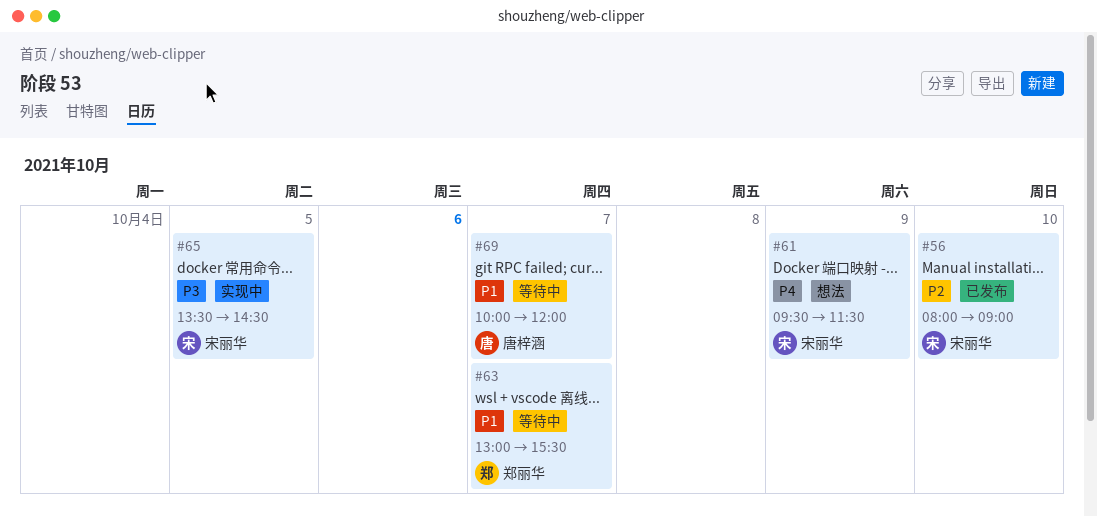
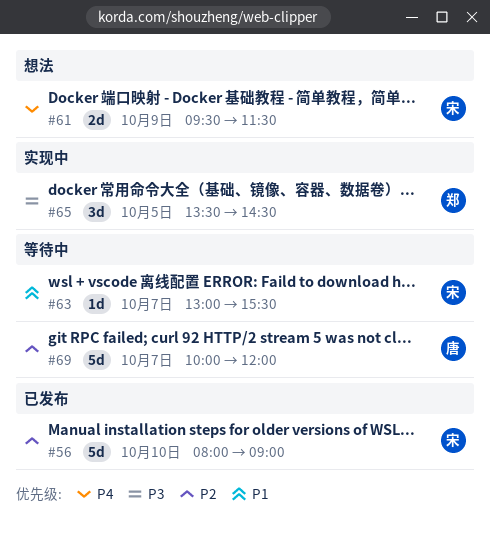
#63, owner: 郑丽华 -> 宋丽华
#65, owner: 宋丽华 -> 郑丽华
#69, priority: P1 -> P2

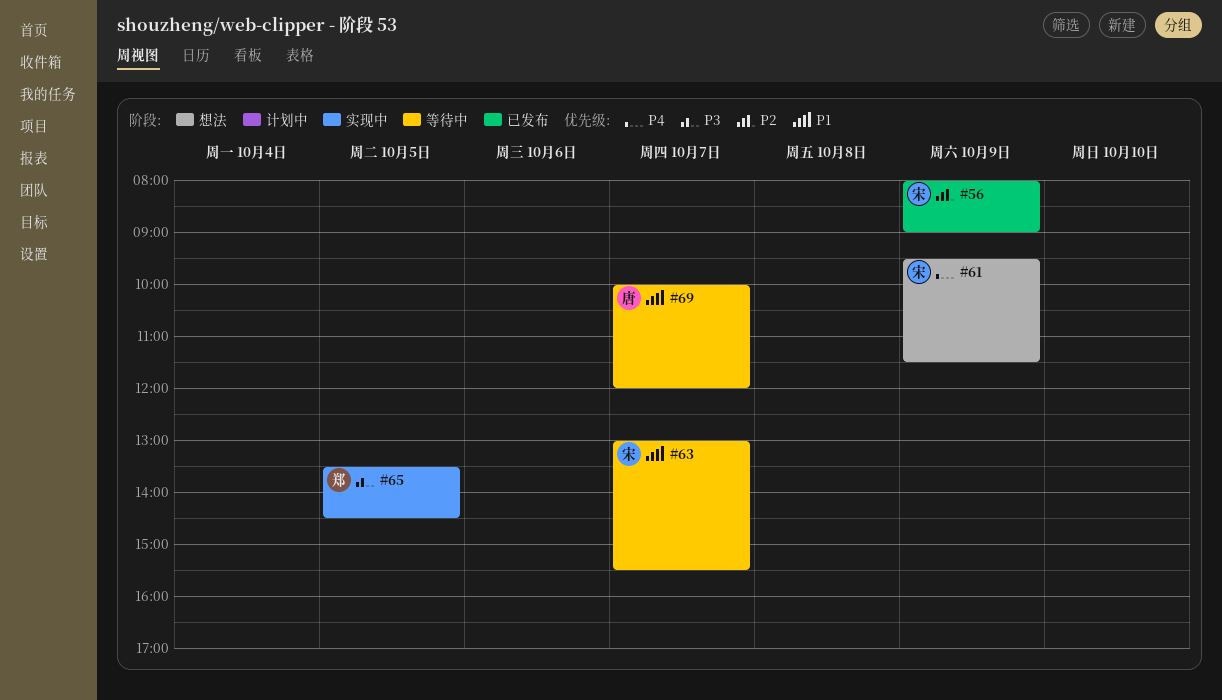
#56, day: Oct 10 -> Oct 9
#69, priority: P2 -> P1

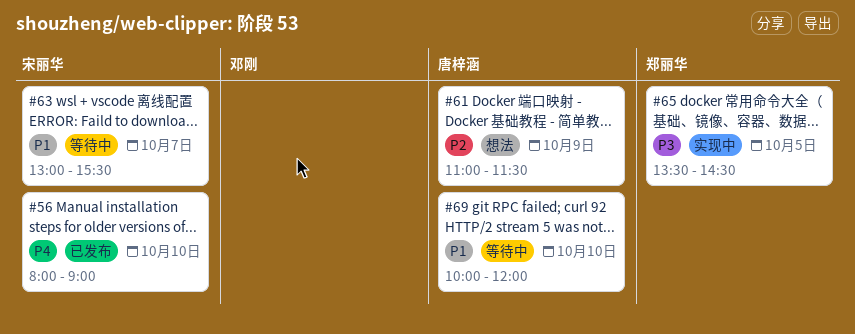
#56, priority: P2 -> P4
#56, day: Oct 9 -> Oct 10
#61, owner: 宋丽华 -> 唐梓涵
#61, priority: P4 -> P2
#61, begins: 09:30 -> 11:00
#69, day: Oct 7 -> Oct 10

